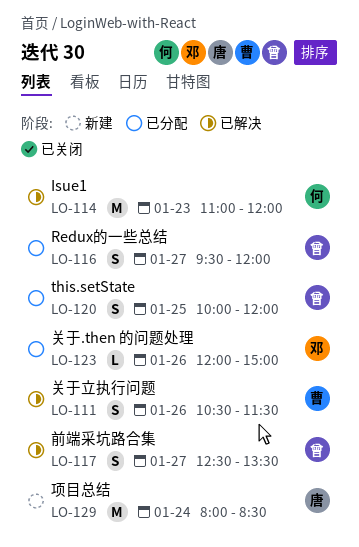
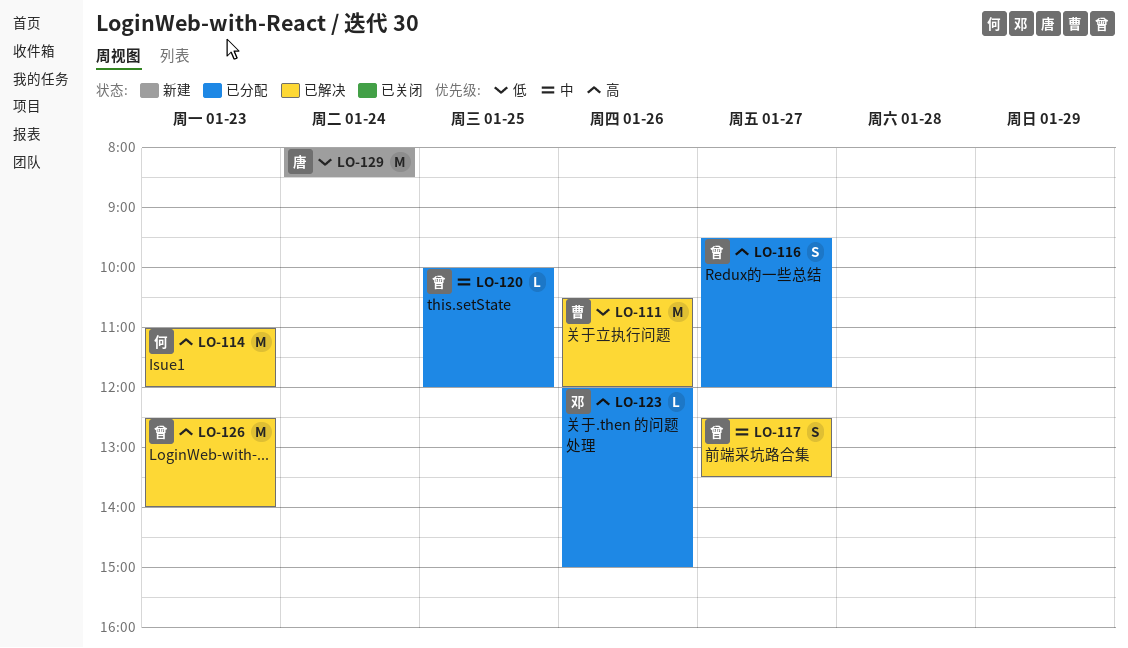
LO-111, estimate: S -> M
LO-111, ends: 11:30 -> 12:00
LO-120, estimate: S -> L
LO-126: none -> present

